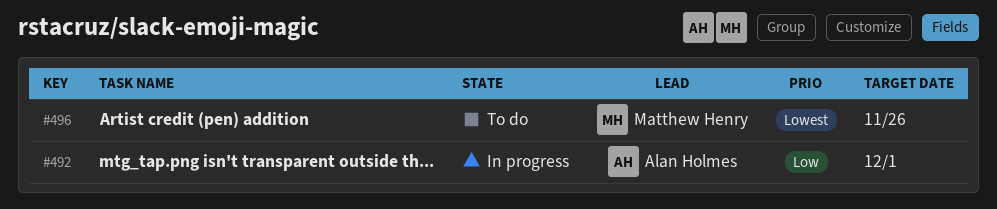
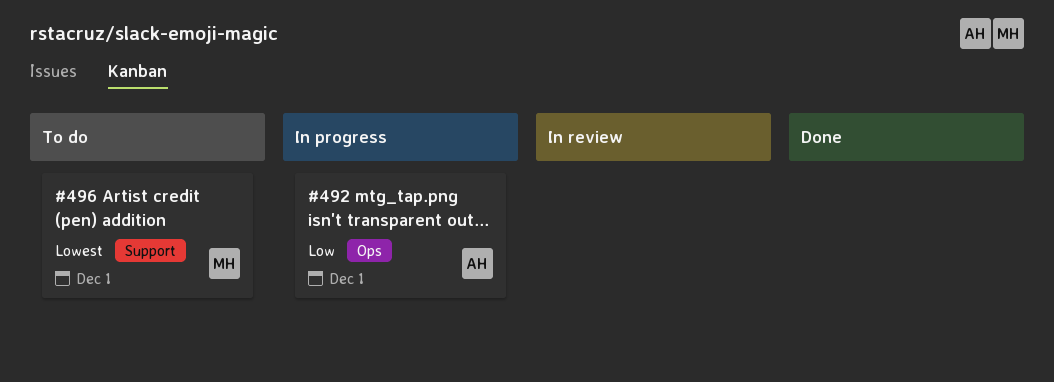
#496, due: Nov 26 -> Dec 1

